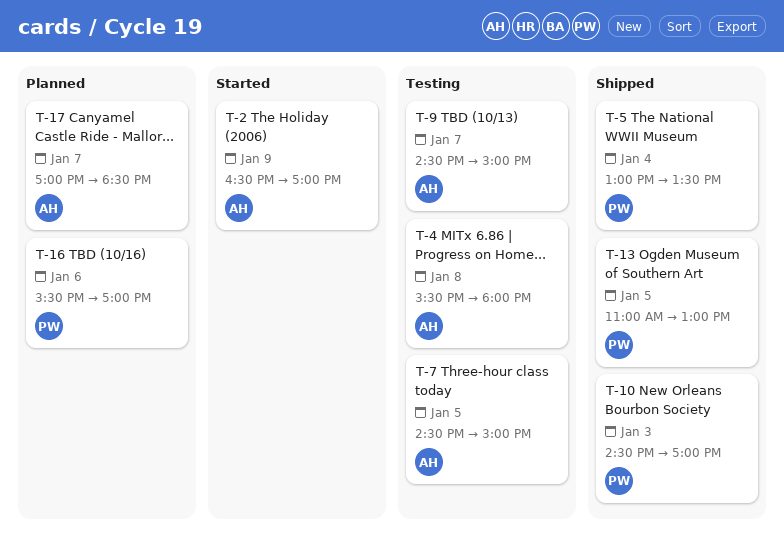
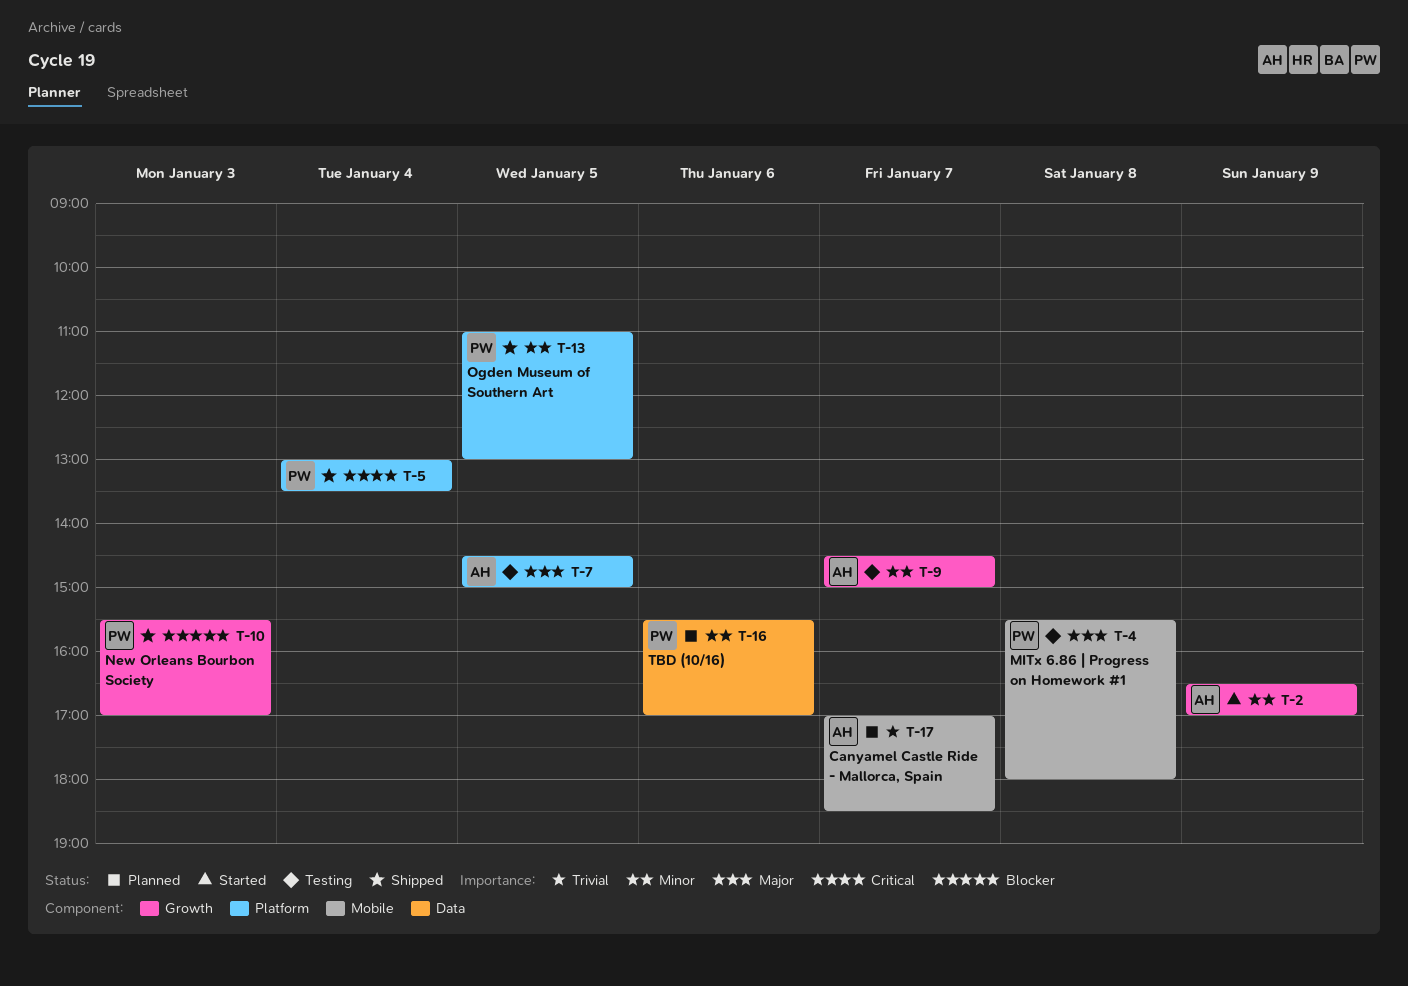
T-4, owner: AH -> PW
T-10, begins: 14:30 -> 15:30

